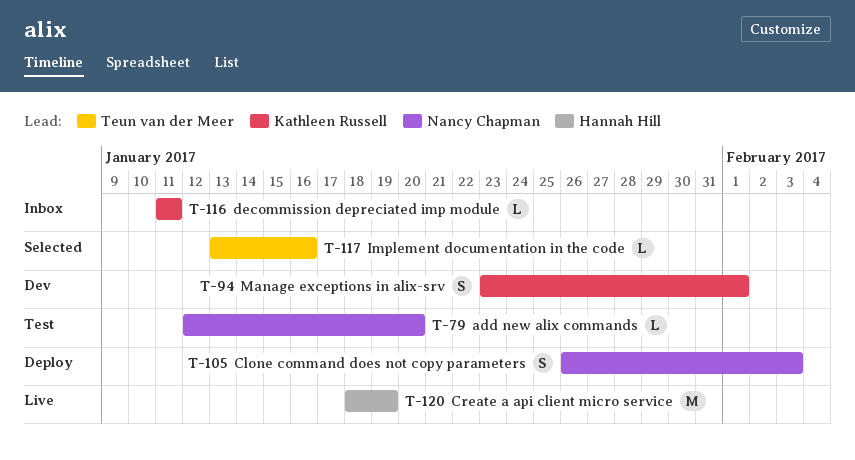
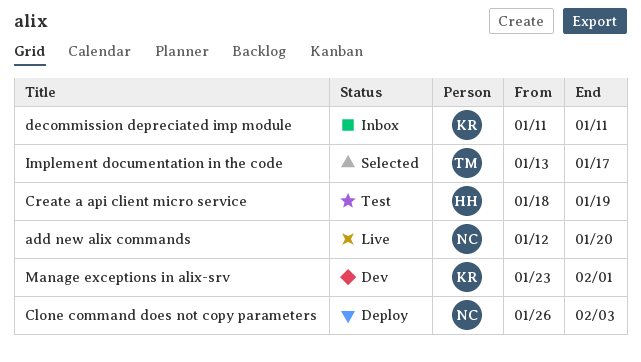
add new alix commands, status: Test -> Live
Create a api client micro service, status: Live -> Test
Implement documentation in the code, due: Jan 16 -> Jan 17

